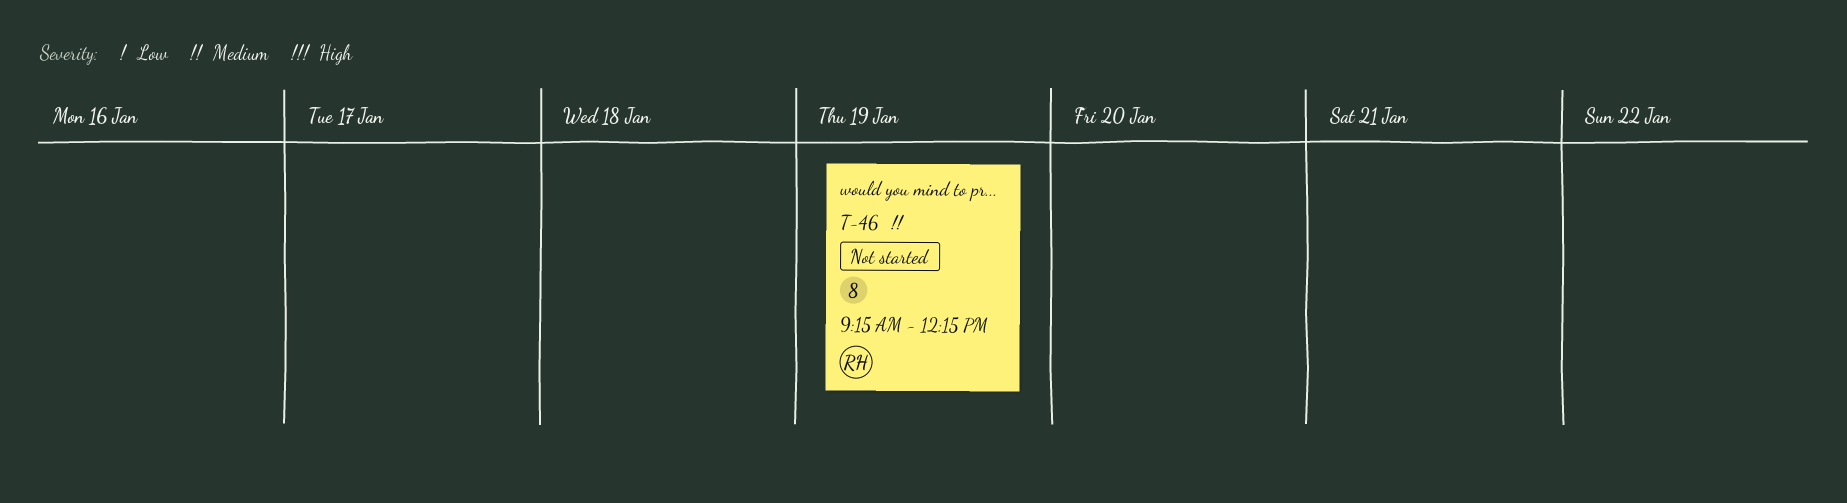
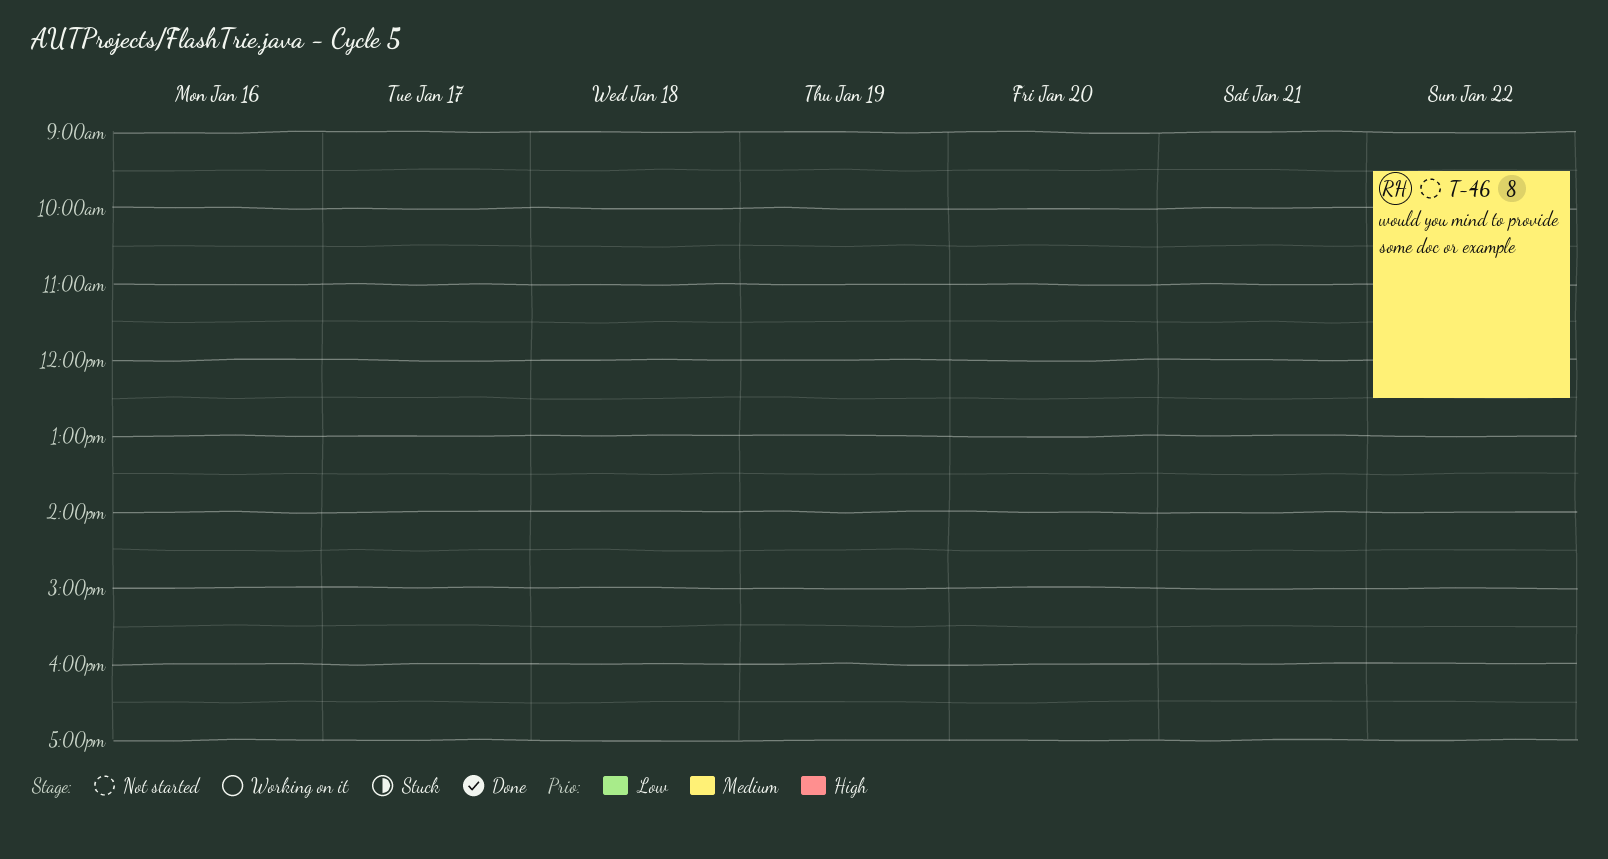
T-46, day: Jan 19 -> Jan 22
T-46, begins: 09:15 -> 09:30
T-46, ends: 12:15 -> 12:30

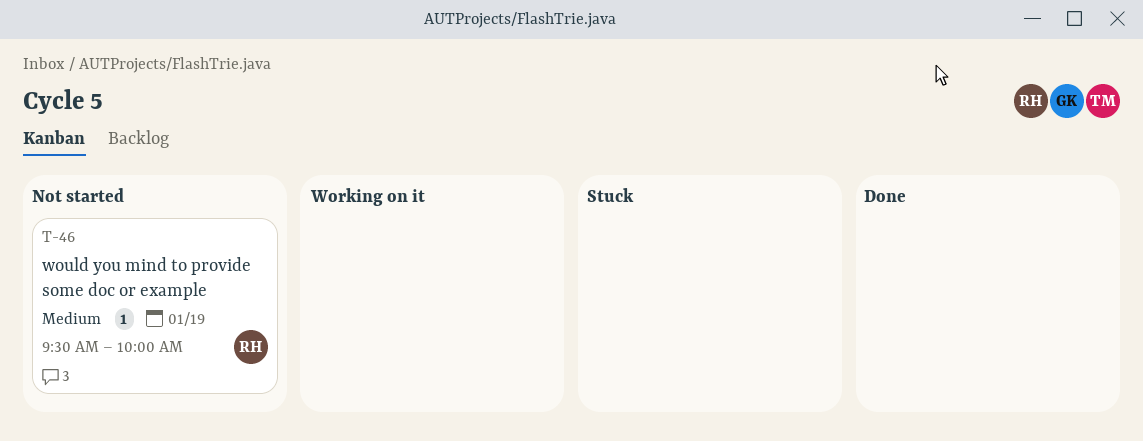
T-46, estimate: 8 -> 1
T-46, day: Jan 22 -> Jan 19
T-46, ends: 12:30 -> 10:00

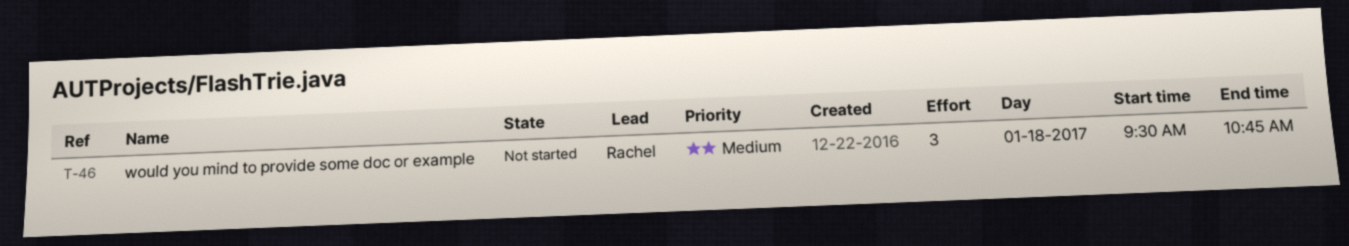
T-46, estimate: 1 -> 3
T-46, day: Jan 19 -> Jan 18
T-46, ends: 10:00 -> 10:45

